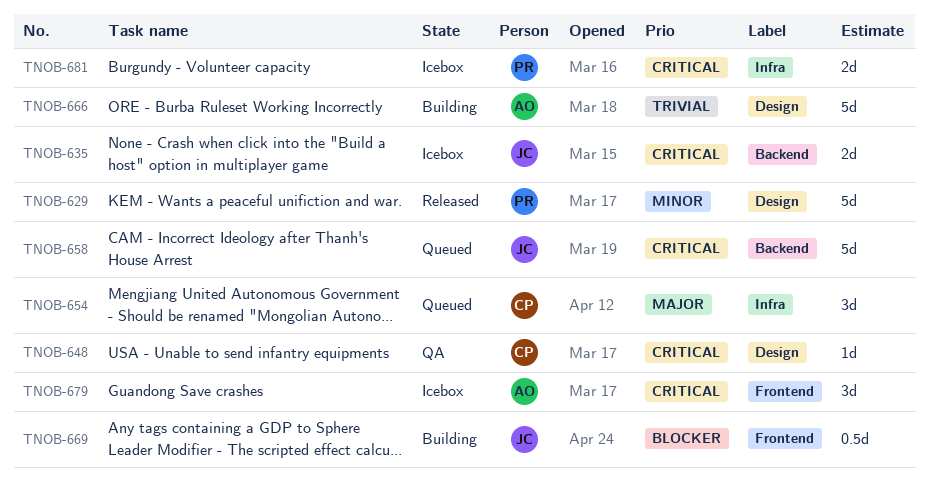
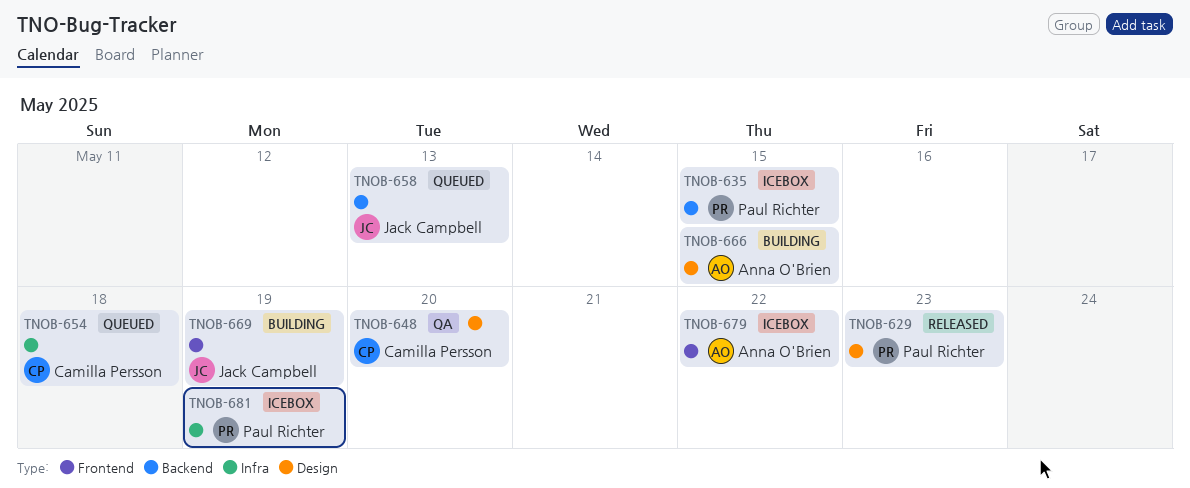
TNOB-635, owner: Jack Campbell -> Paul Richter

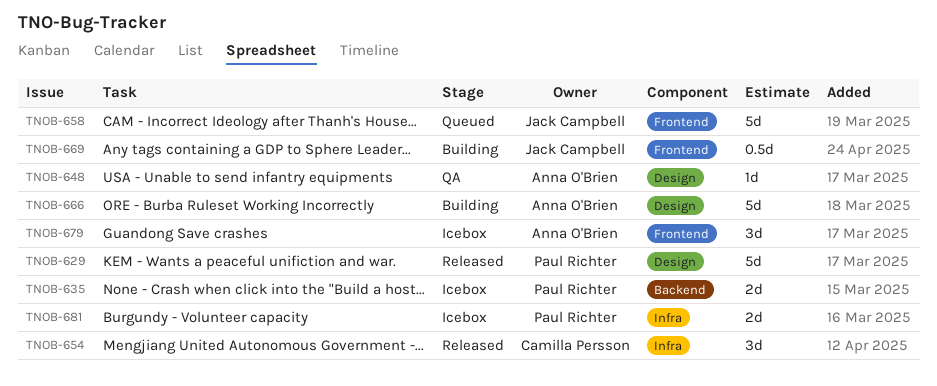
TNOB-648, owner: Camilla Persson -> Anna O'Brien
TNOB-654, status: Queued -> Released
TNOB-658, label: Backend -> Frontend

